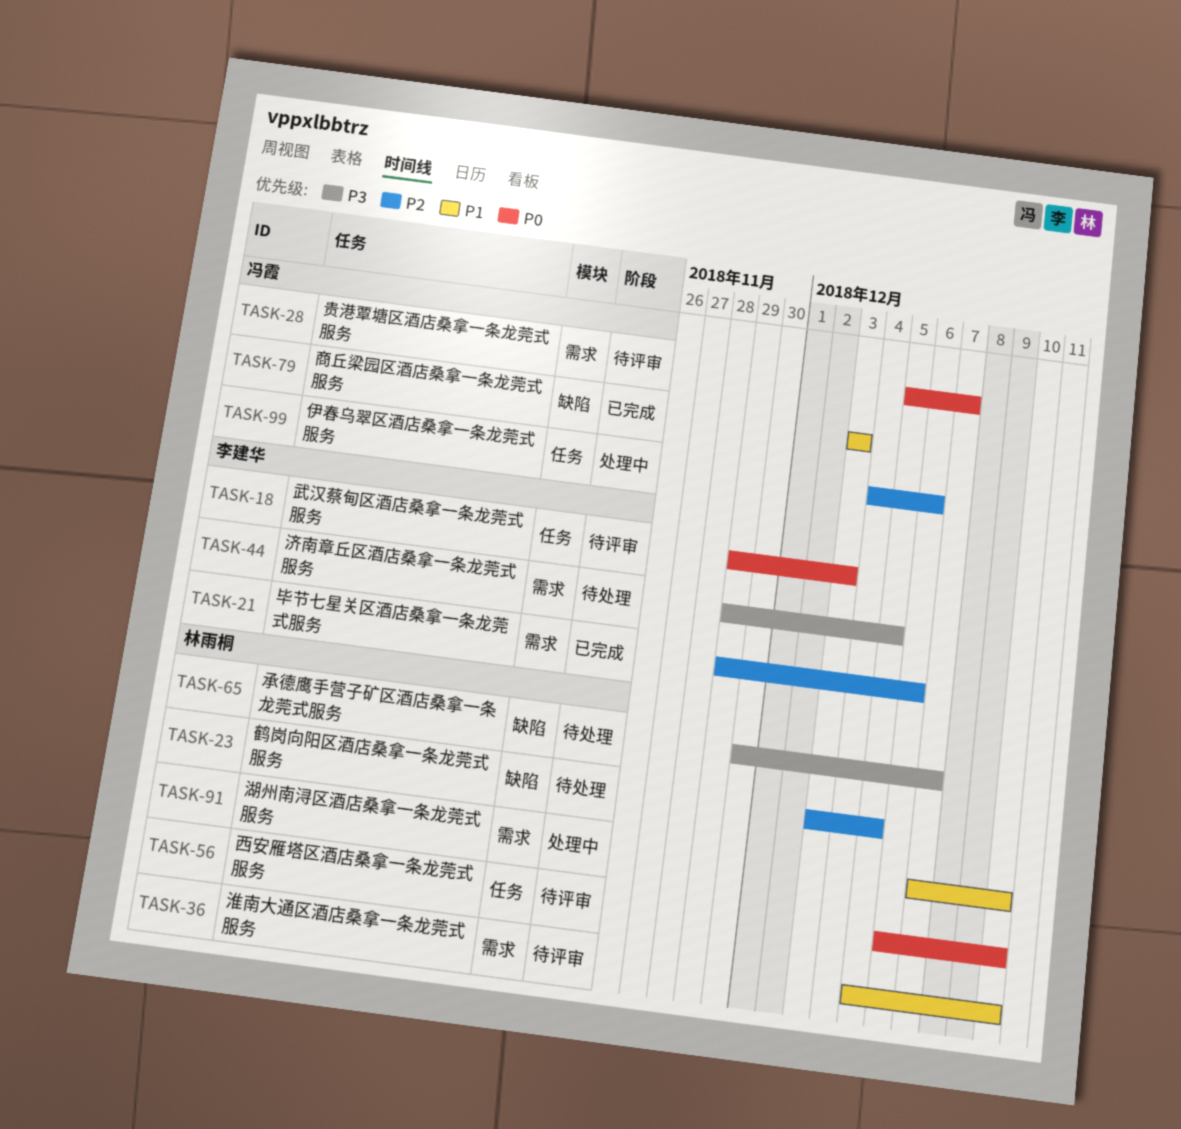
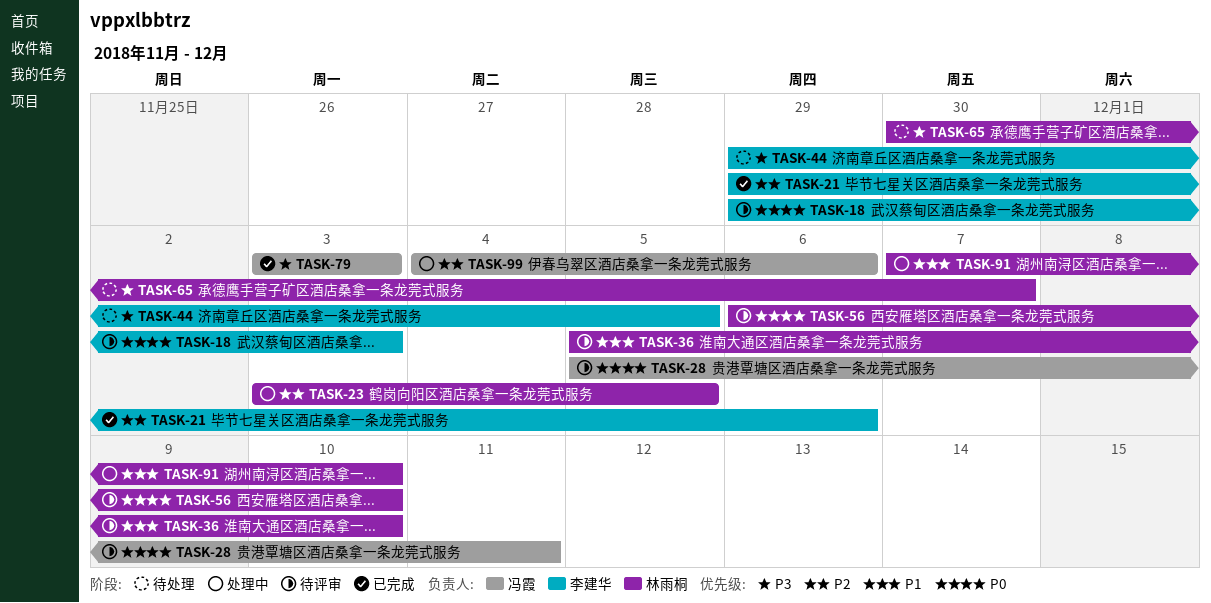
TASK-23, status: 待处理 -> 处理中
TASK-28, due: Dec 7 -> Dec 11
TASK-79, priority: P1 -> P3

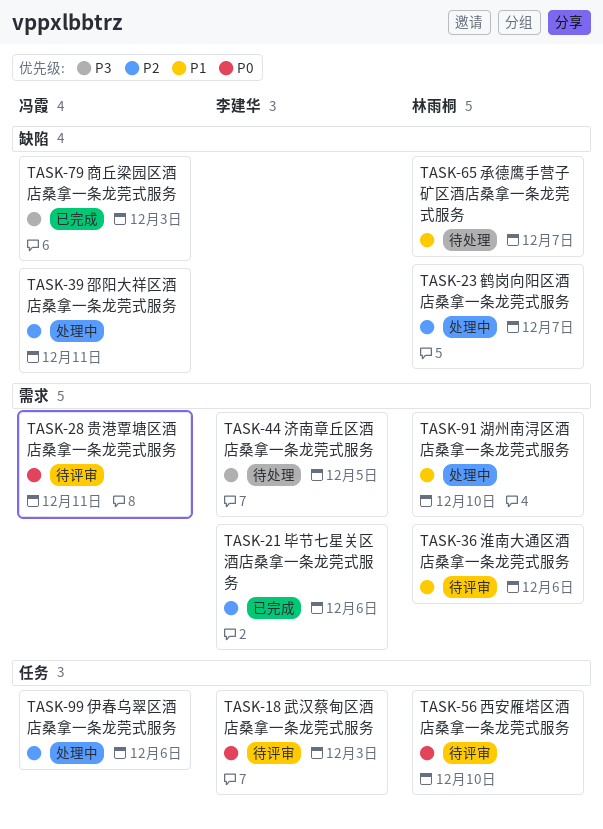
TASK-23, due: Dec 5 -> Dec 7
TASK-36, due: Dec 10 -> Dec 6
TASK-39: none -> present
TASK-65, priority: P3 -> P1

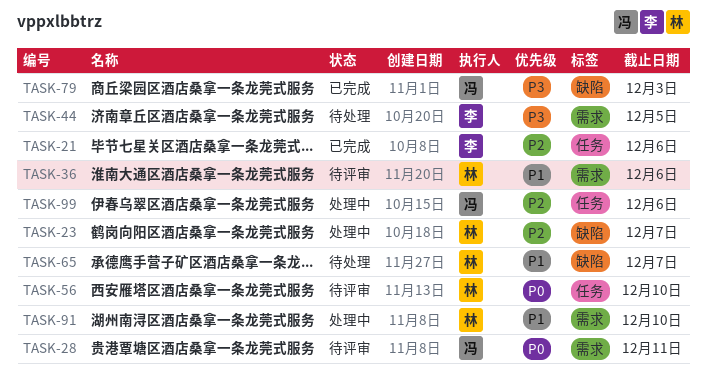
TASK-18: present -> none
TASK-21, label: 需求 -> 任务
TASK-39: present -> none

